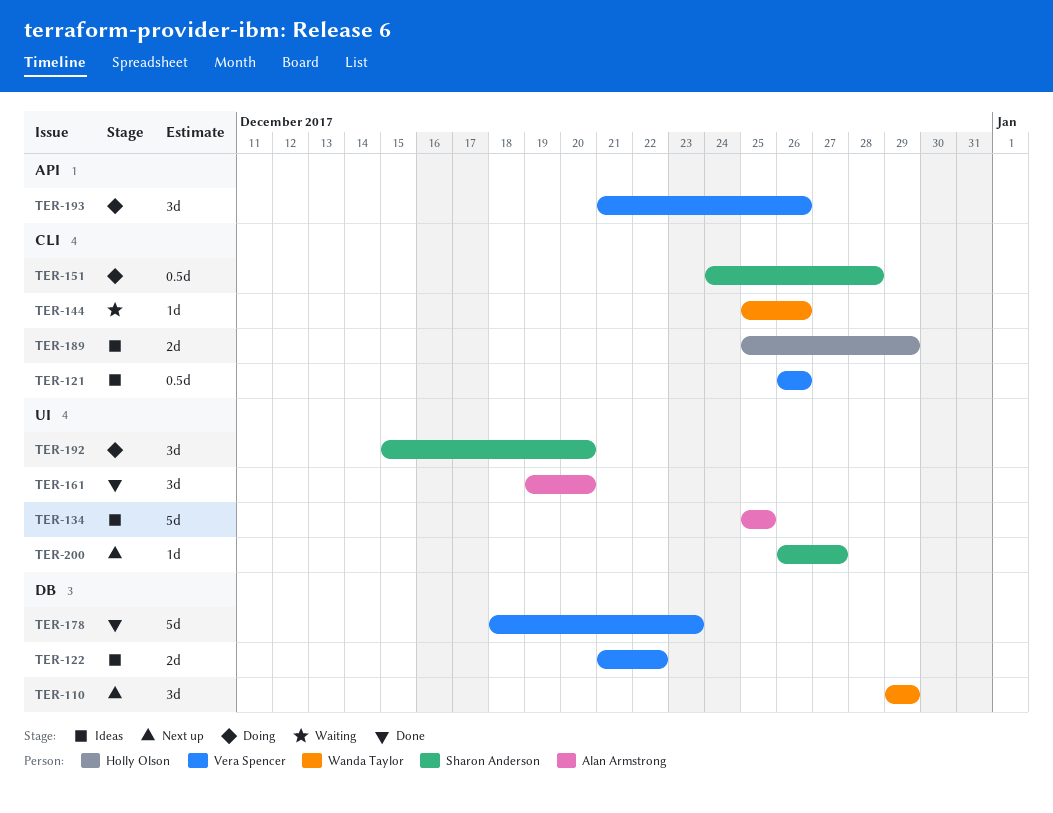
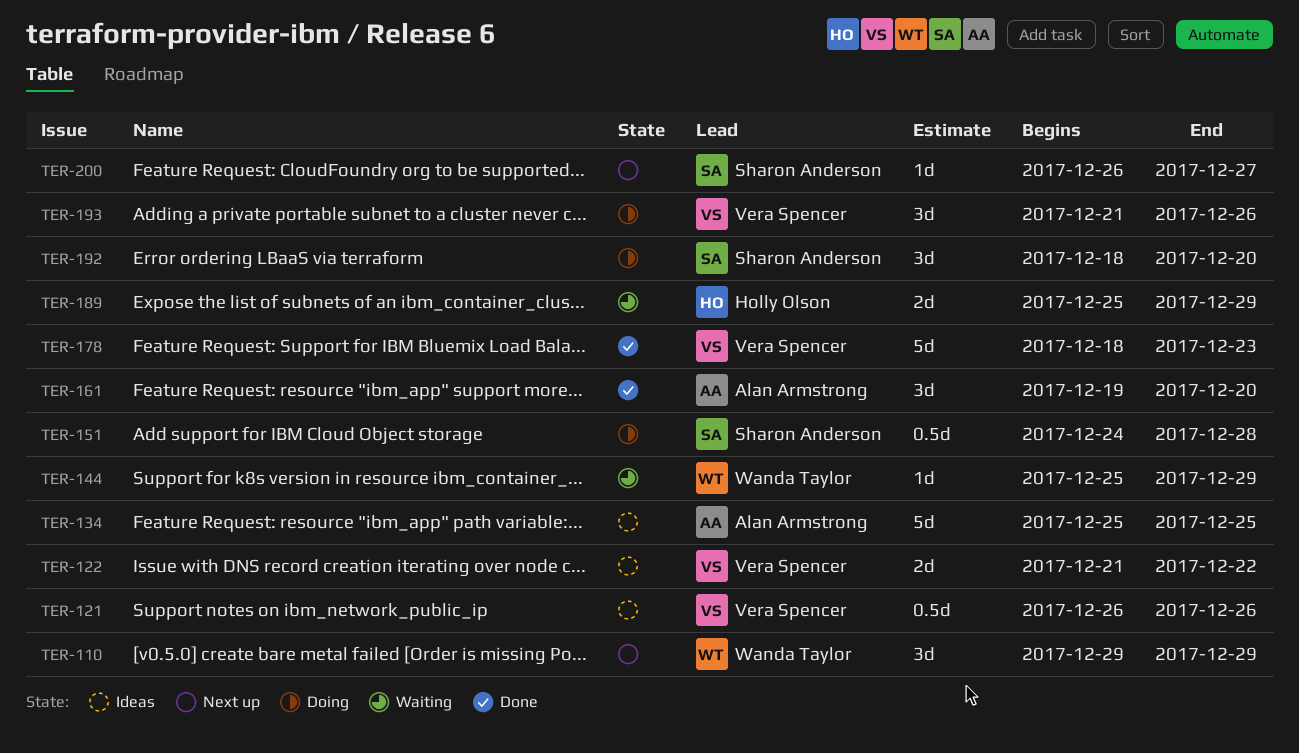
TER-144, due: Dec 26 -> Dec 29
TER-189, status: Ideas -> Waiting
TER-192, start: Dec 15 -> Dec 18

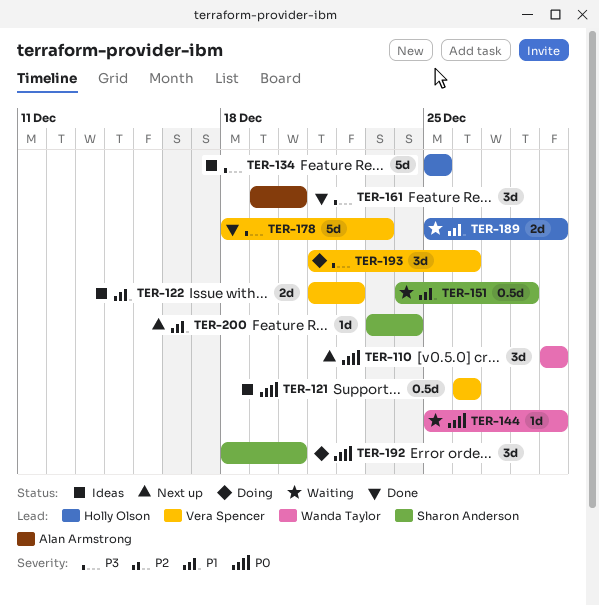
TER-134, owner: Alan Armstrong -> Holly Olson
TER-151, status: Doing -> Waiting
TER-200, start: Dec 26 -> Dec 23
TER-200, due: Dec 27 -> Dec 24

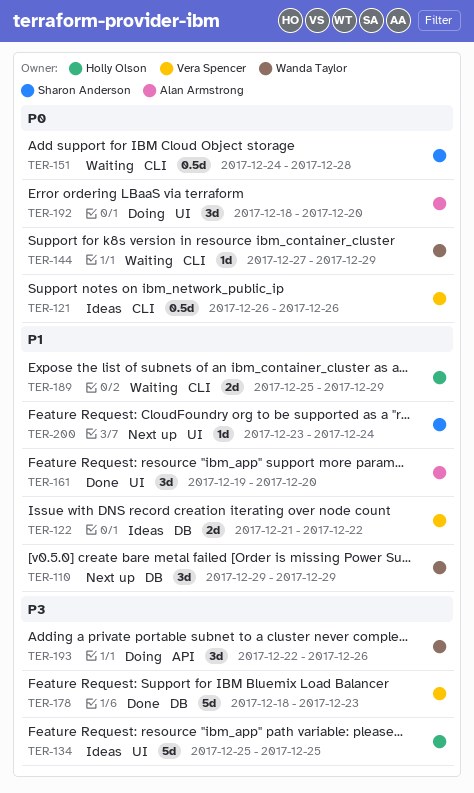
TER-110, priority: P0 -> P1
TER-144, start: Dec 25 -> Dec 27
TER-151, priority: P1 -> P0
TER-161, priority: P3 -> P1
TER-192, owner: Sharon Anderson -> Alan Armstrong
TER-193, owner: Vera Spencer -> Wanda Taylor
TER-193, start: Dec 21 -> Dec 22

